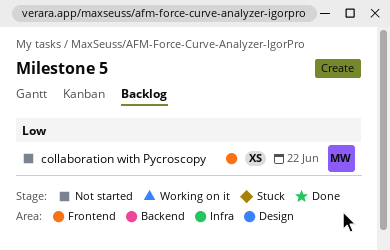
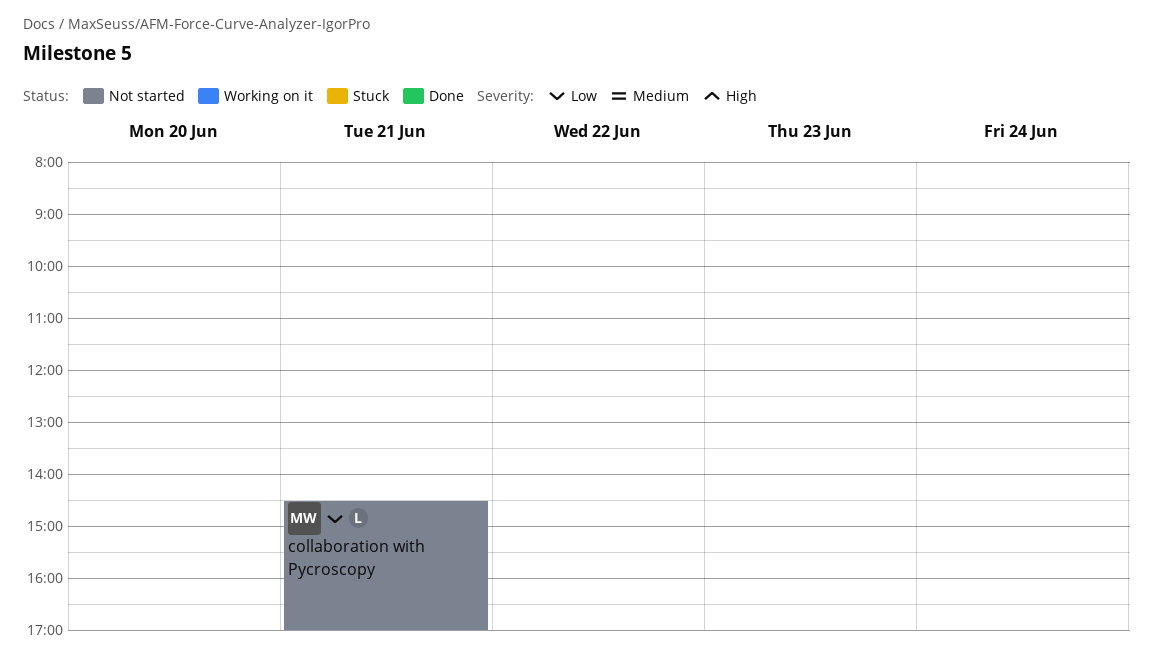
collaboration with Pycroscopy, estimate: XS -> L
collaboration with Pycroscopy, day: Jun 22 -> Jun 21

